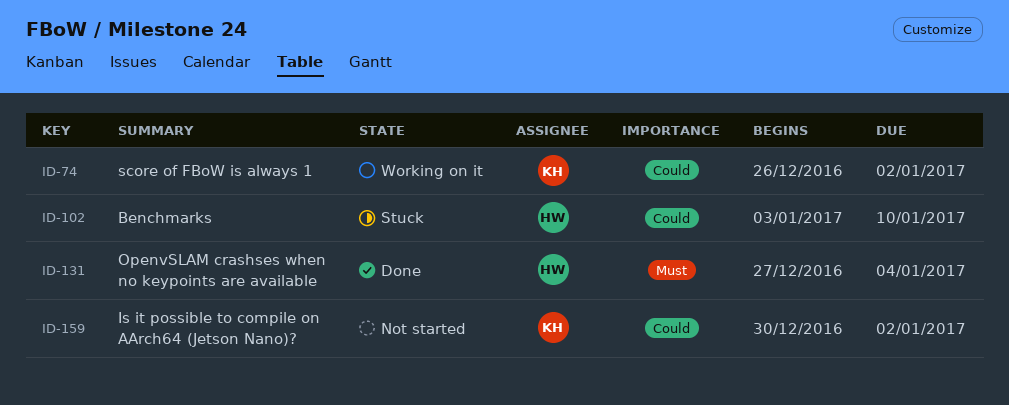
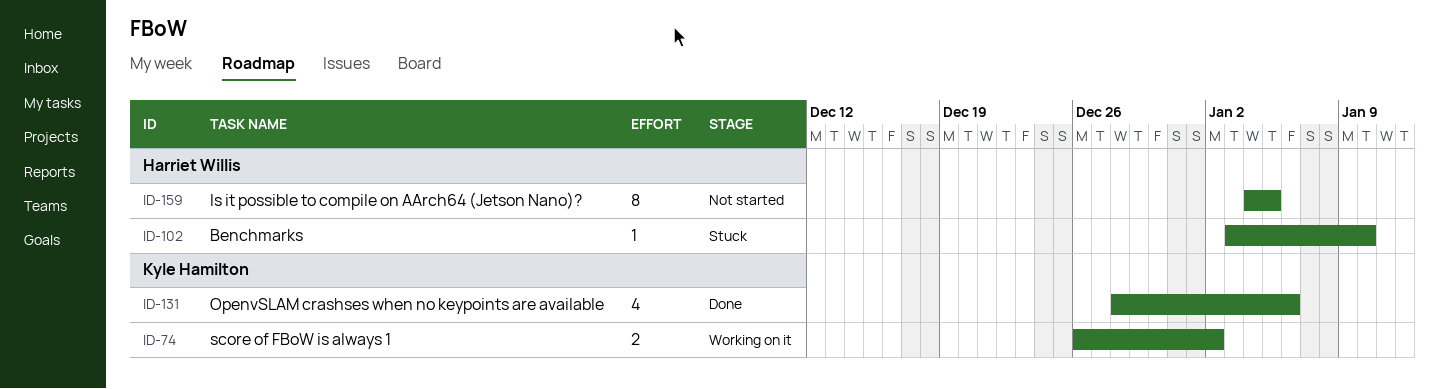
ID-131, owner: Harriet Willis -> Kyle Hamilton
ID-131, start: Dec 27 -> Dec 28
ID-131, due: Jan 4 -> Jan 6
ID-159, owner: Kyle Hamilton -> Harriet Willis
ID-159, start: Dec 30 -> Jan 4
ID-159, due: Jan 2 -> Jan 5

